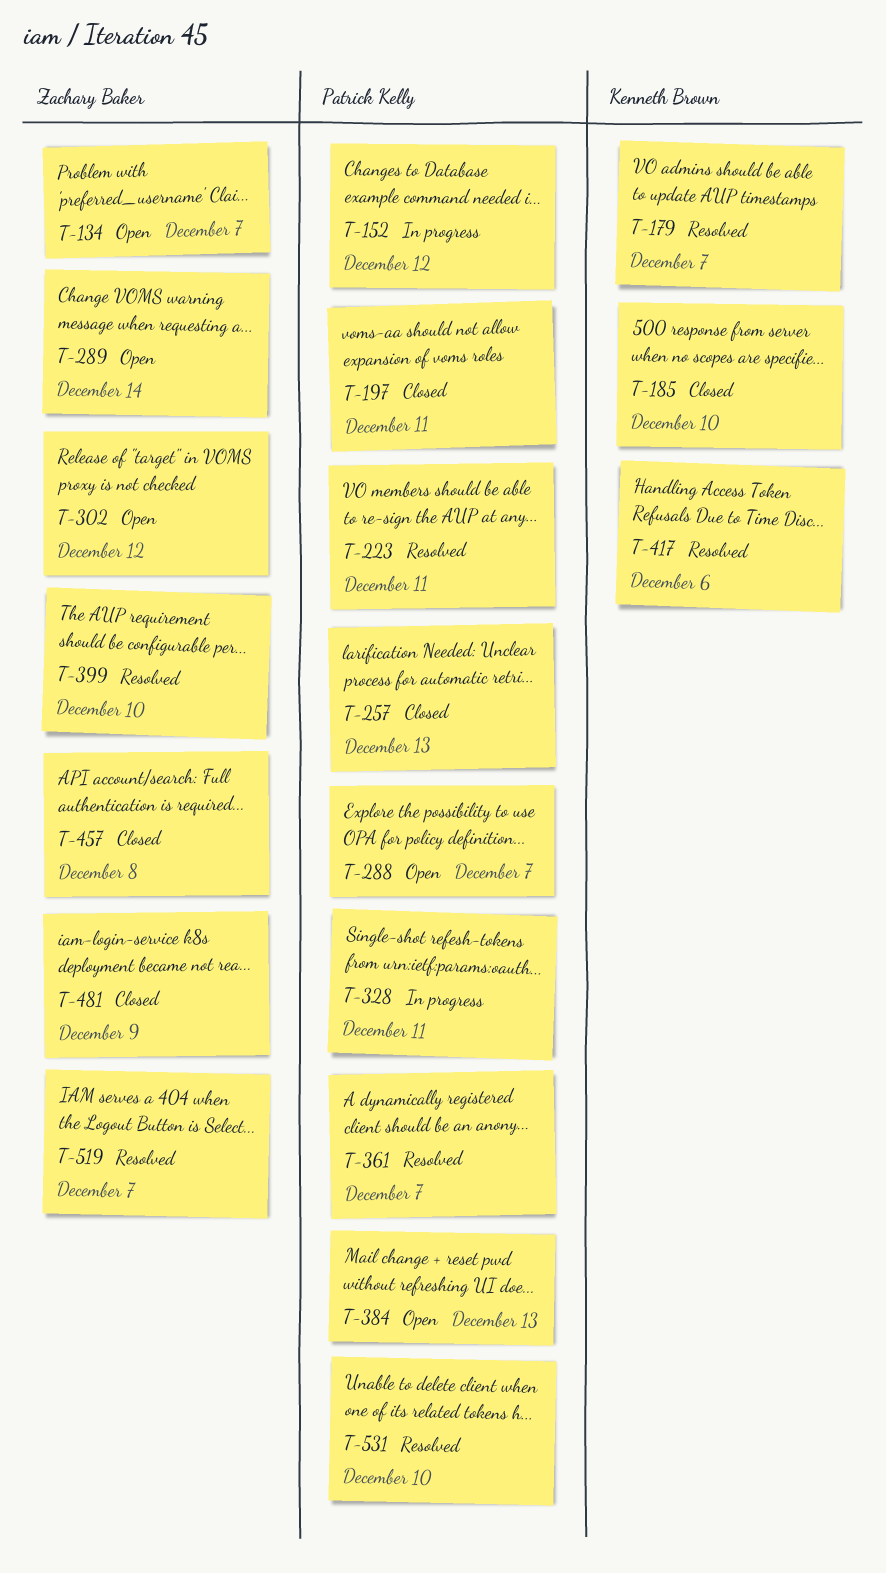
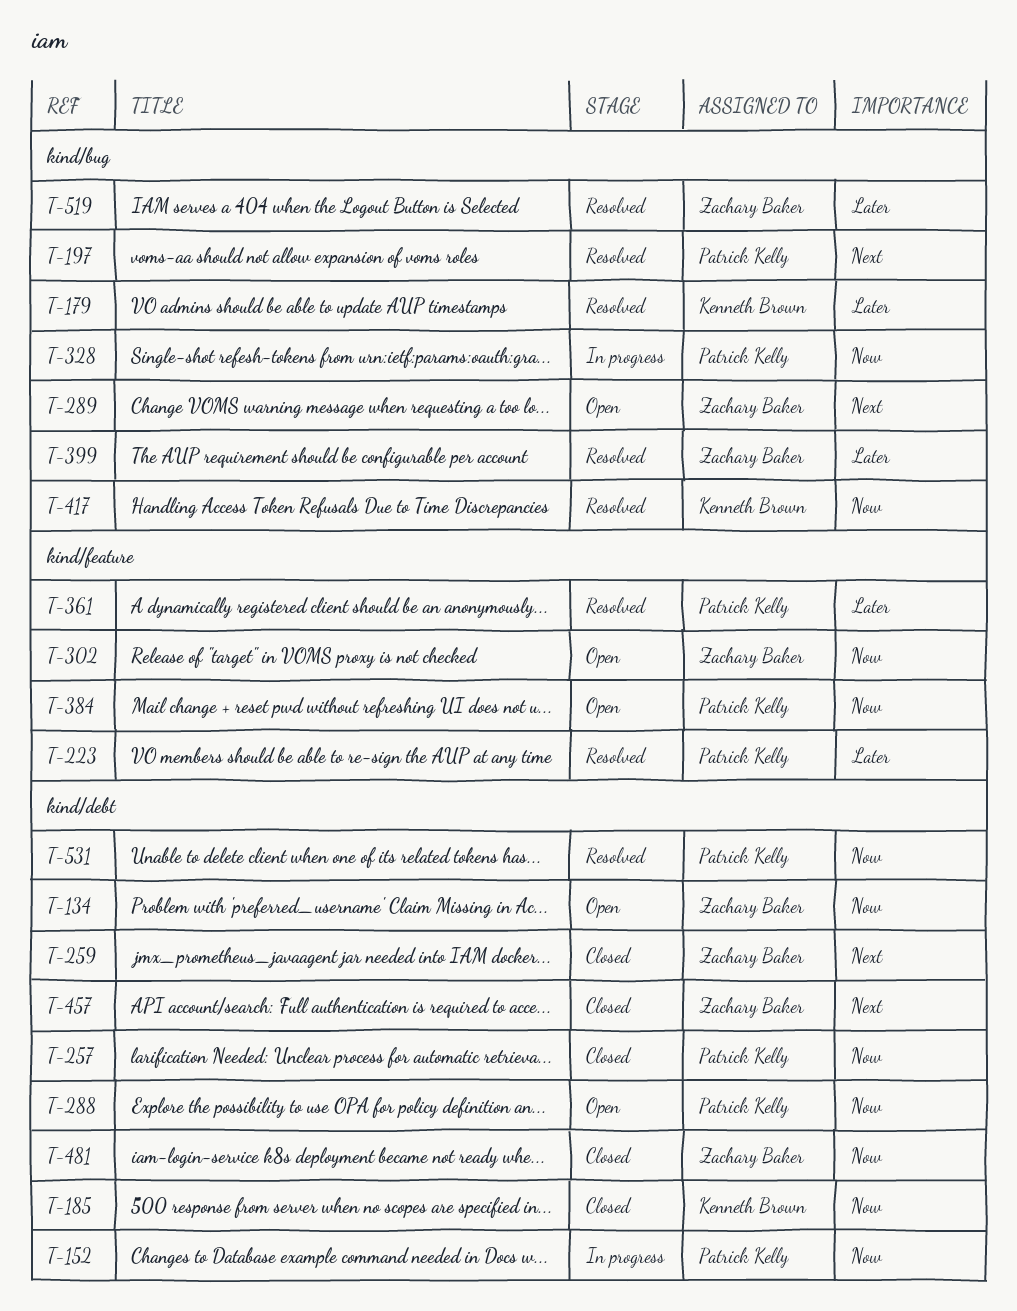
T-197, status: Closed -> Resolved
T-259: none -> present

